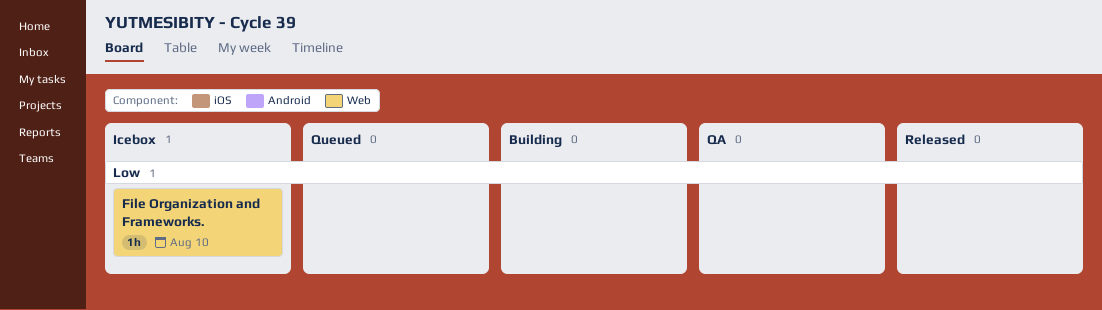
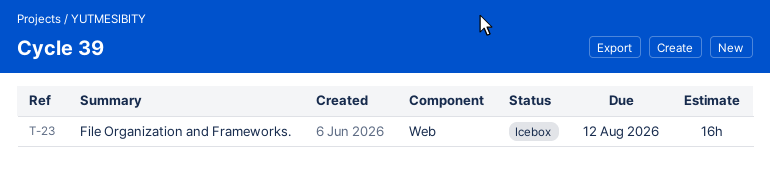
File Organization and Frameworks., estimate: 1h -> 16h
File Organization and Frameworks., due: Aug 10 -> Aug 12

